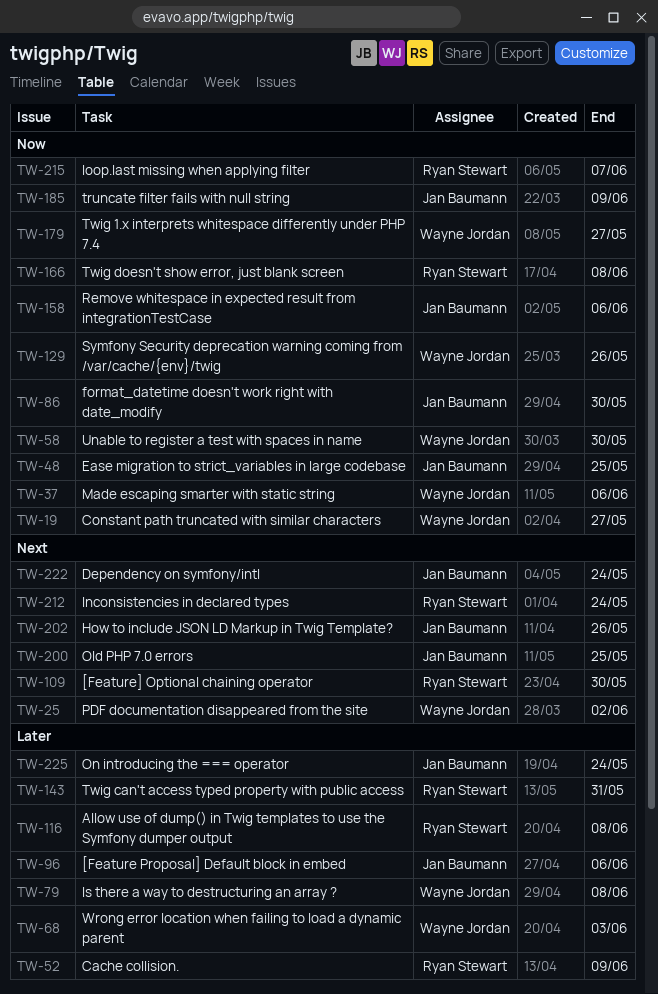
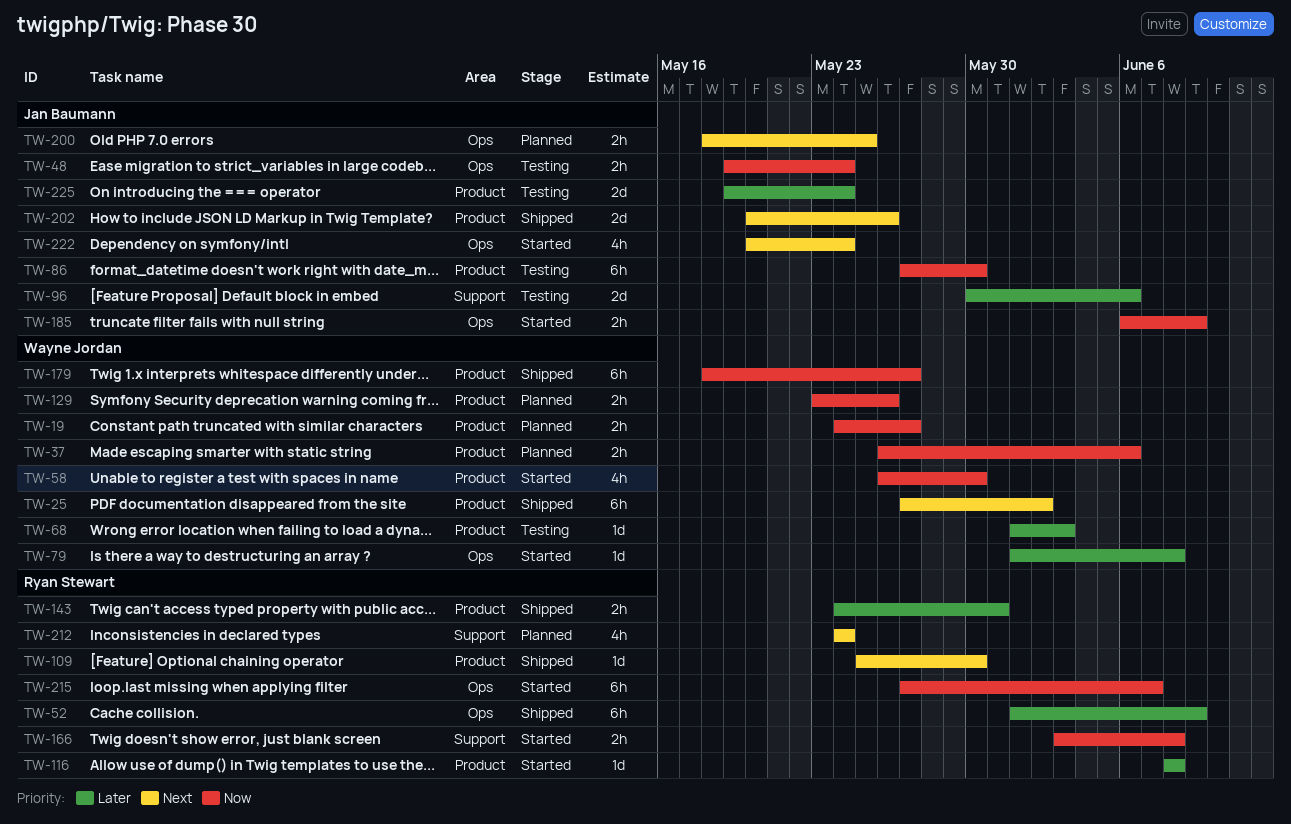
TW-48, due: May 25 -> May 24
TW-158: present -> none

